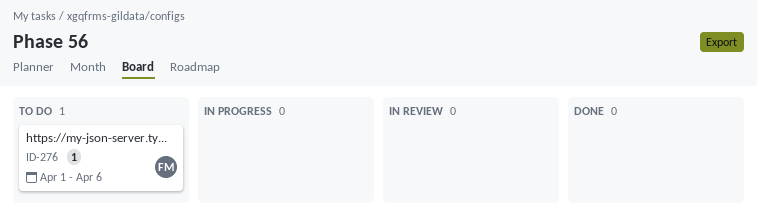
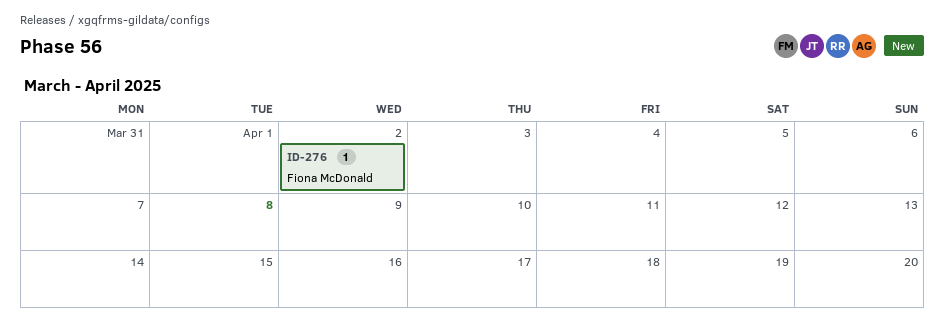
ID-276, due: Apr 6 -> Apr 2

